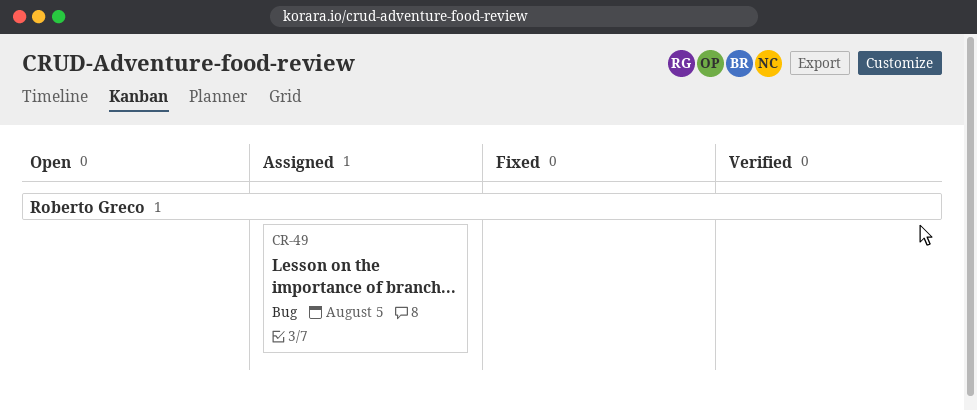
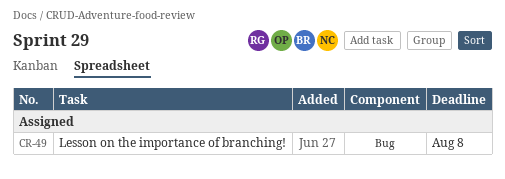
CR-49, due: Aug 5 -> Aug 8

